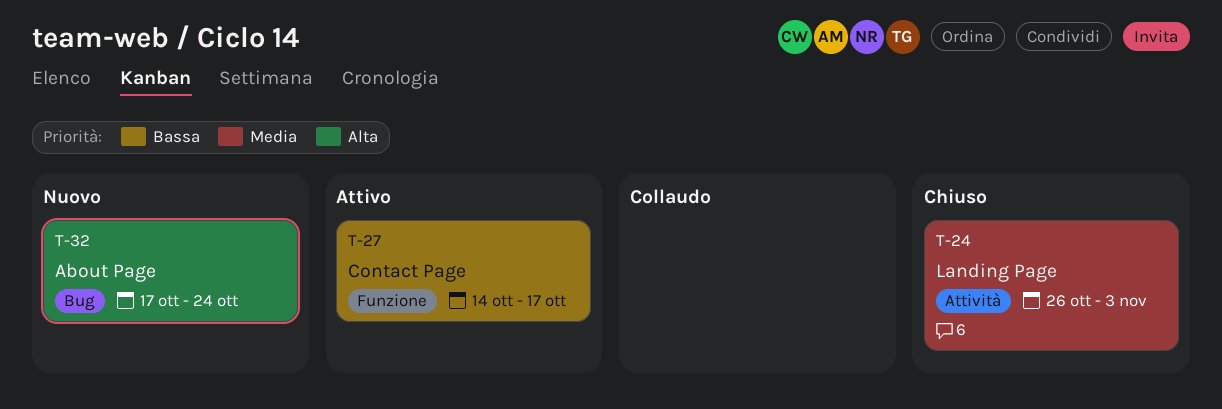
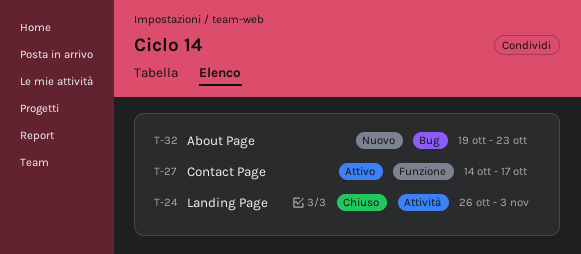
T-32, start: Oct 17 -> Oct 19
T-32, due: Oct 24 -> Oct 23

